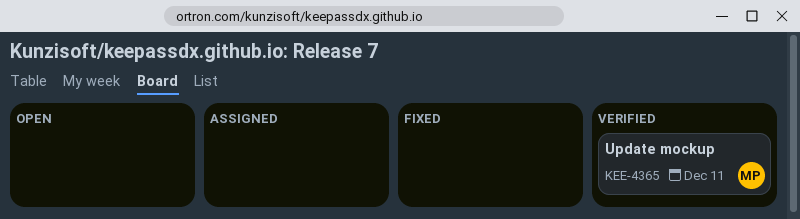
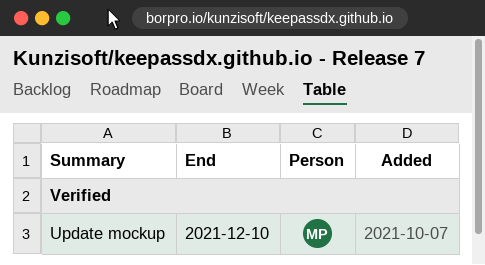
Update mockup, due: Dec 11 -> Dec 10

